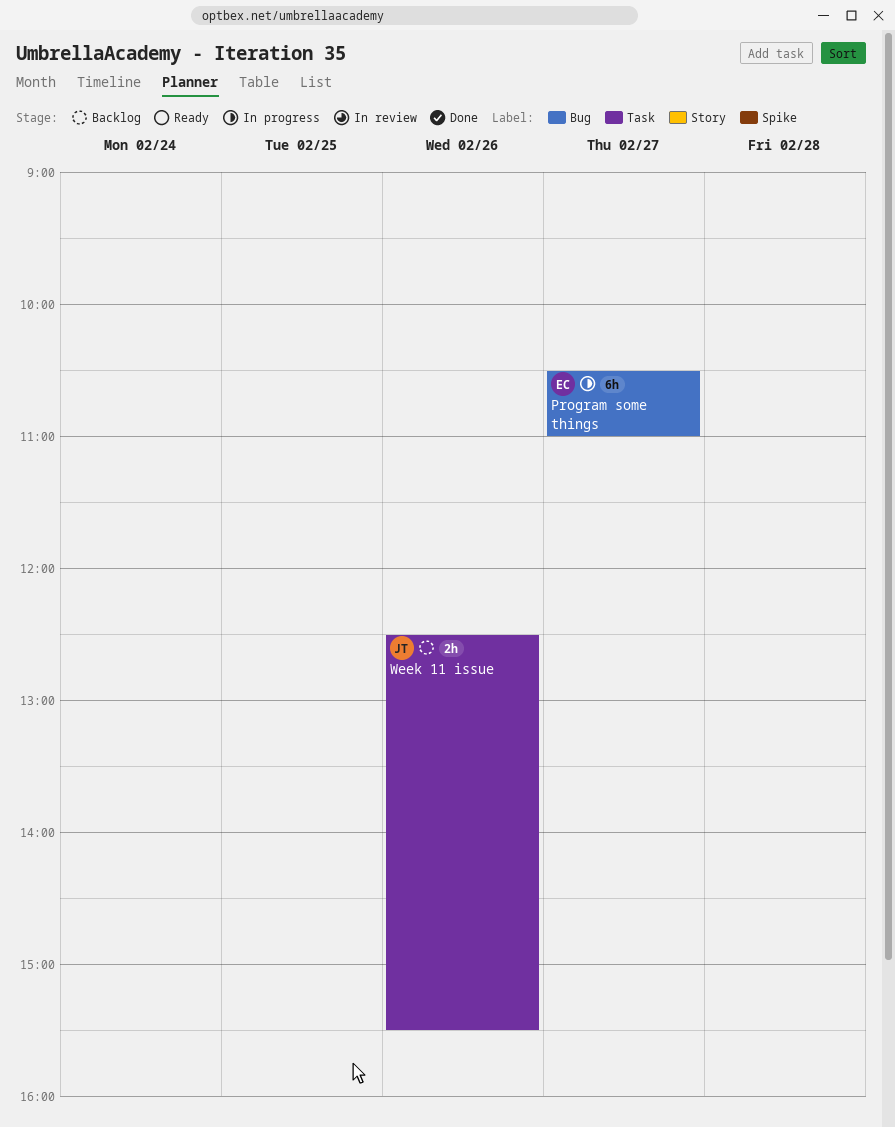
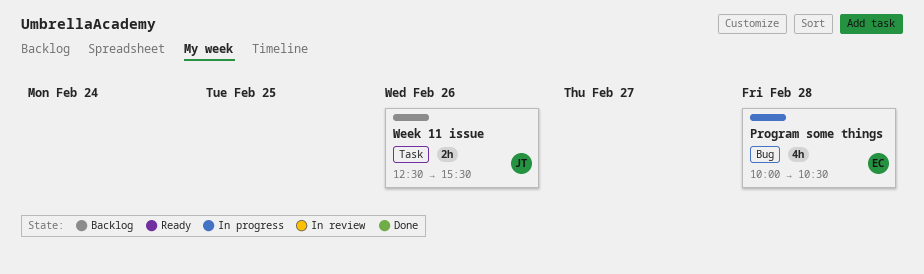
Program some things, estimate: 6h -> 4h
Program some things, day: Feb 27 -> Feb 28
Program some things, begins: 10:30 -> 10:00
Program some things, ends: 11:00 -> 10:30

